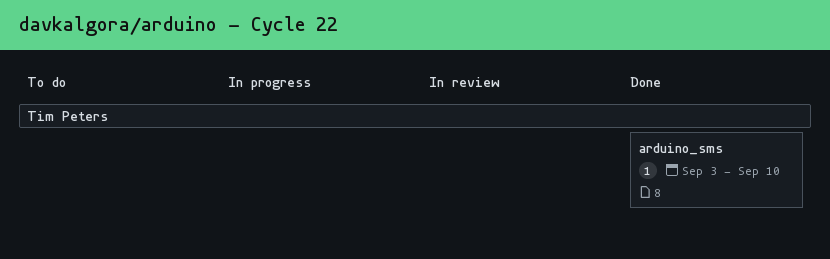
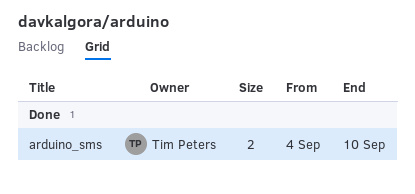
arduino_sms, estimate: 1 -> 2
arduino_sms, start: Sep 3 -> Sep 4

